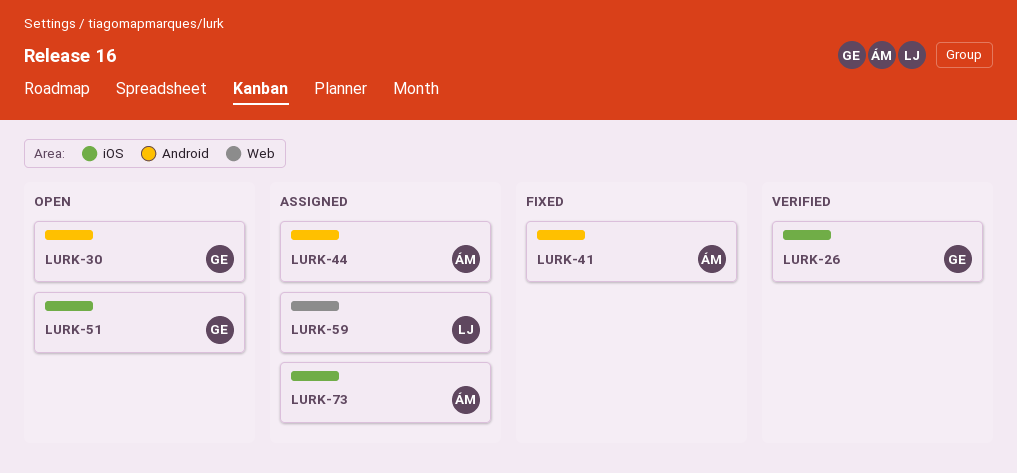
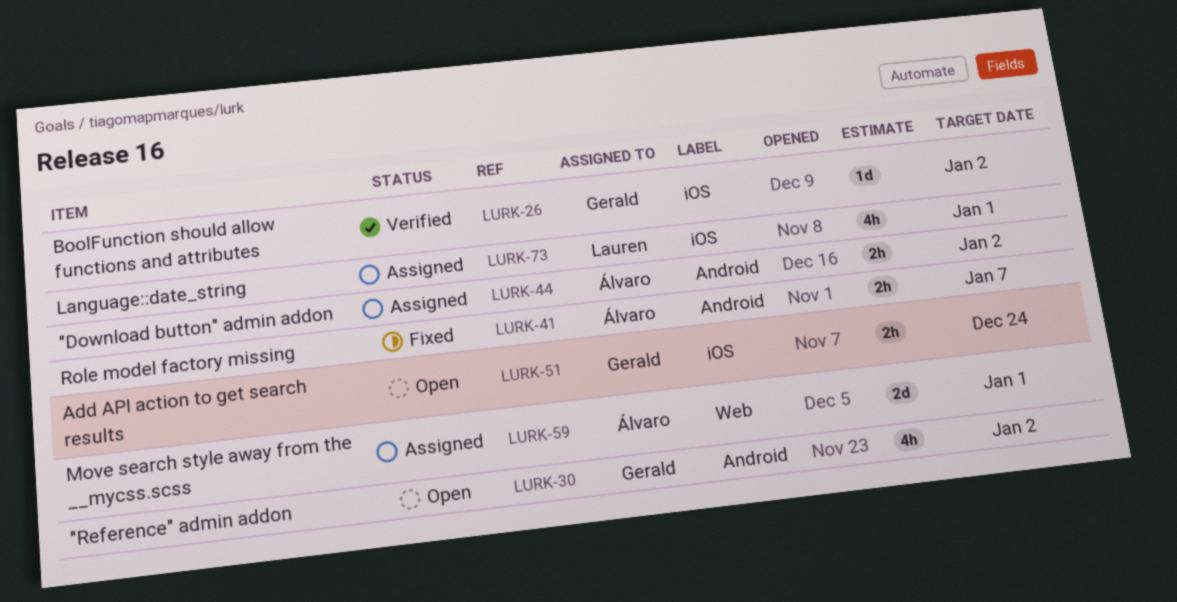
LURK-59, owner: Lauren -> Álvaro
LURK-73, owner: Álvaro -> Lauren

